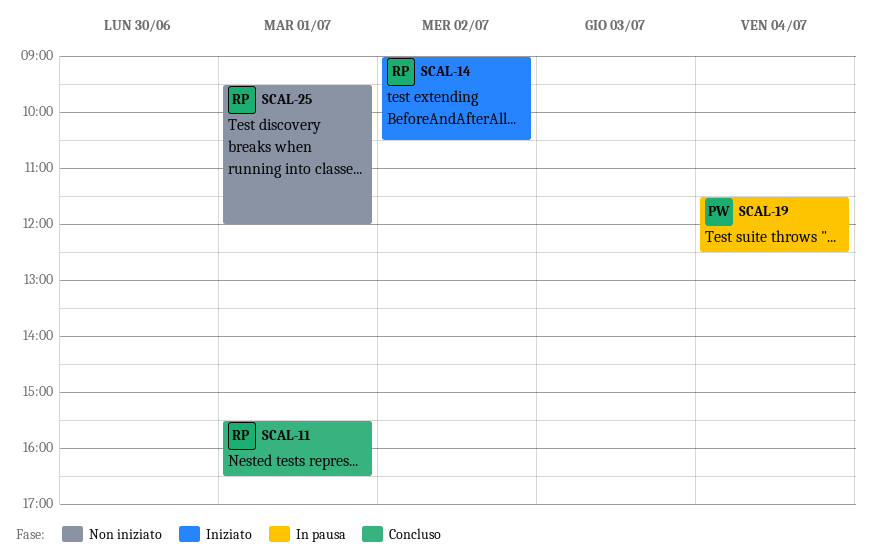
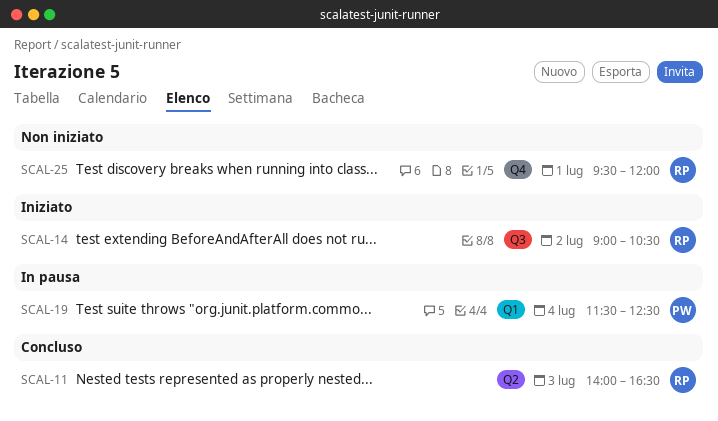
SCAL-11, day: Jul 1 -> Jul 3
SCAL-11, begins: 15:30 -> 14:00

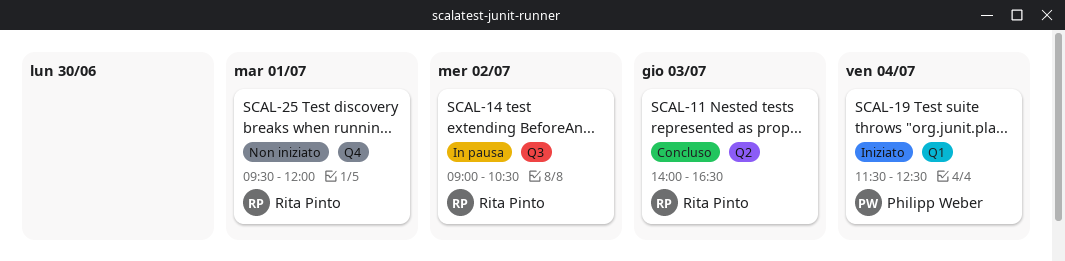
SCAL-14, status: Iniziato -> In pausa
SCAL-19, status: In pausa -> Iniziato

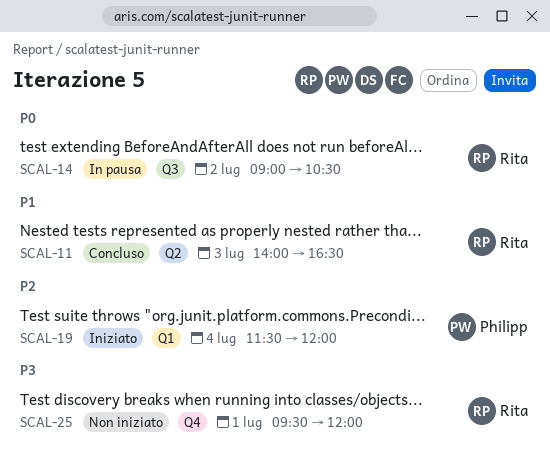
SCAL-19, ends: 12:30 -> 12:00

